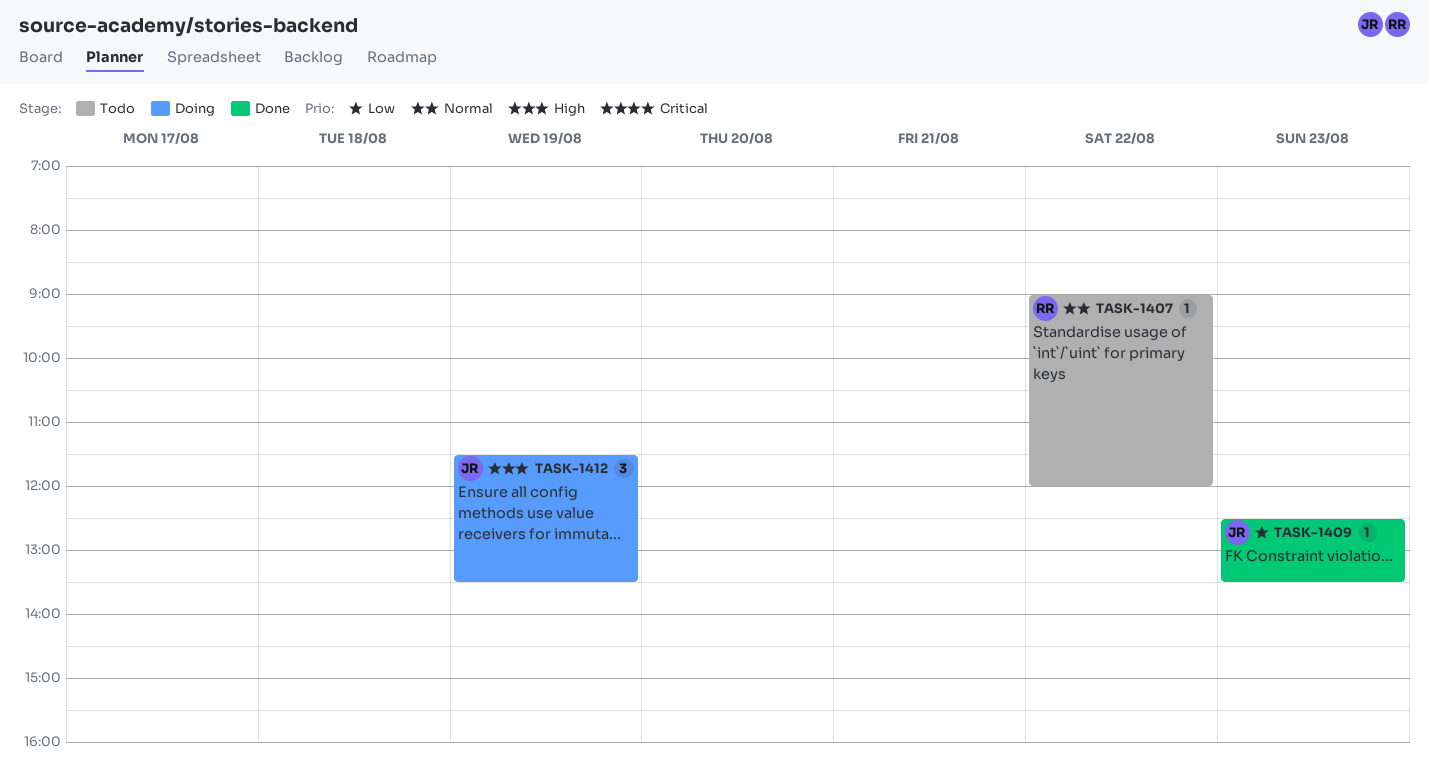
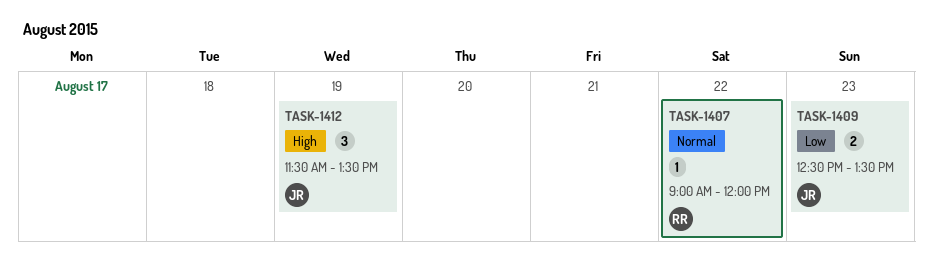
TASK-1409, estimate: 1 -> 2

